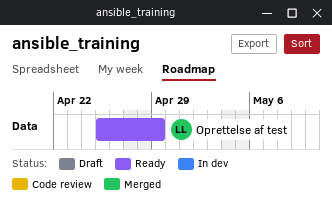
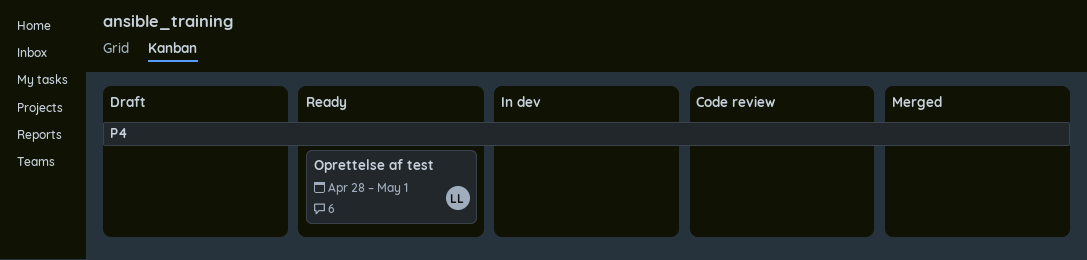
Oprettelse af test, start: Apr 25 -> Apr 28
Oprettelse af test, due: Apr 29 -> May 1

